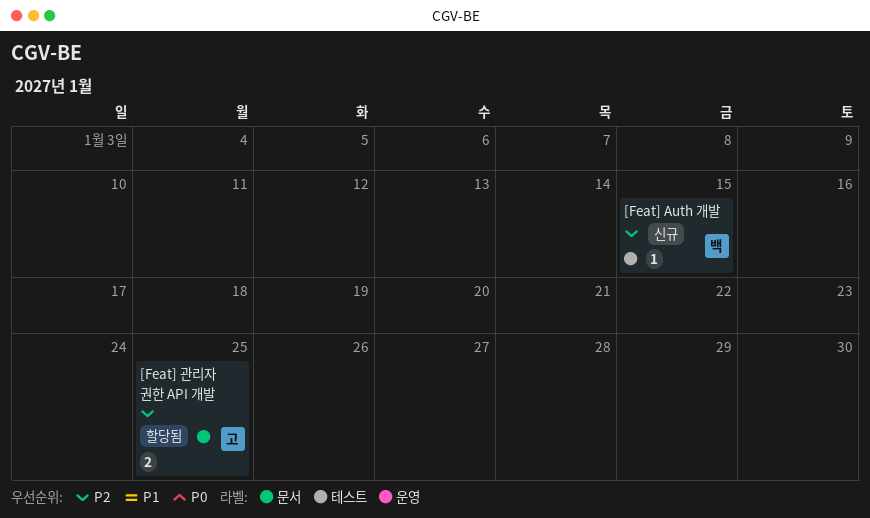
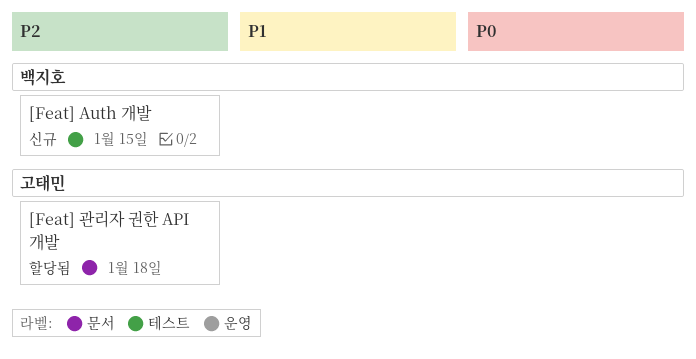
[Feat] 관리자 권한 API 개발, due: Jan 25 -> Jan 18

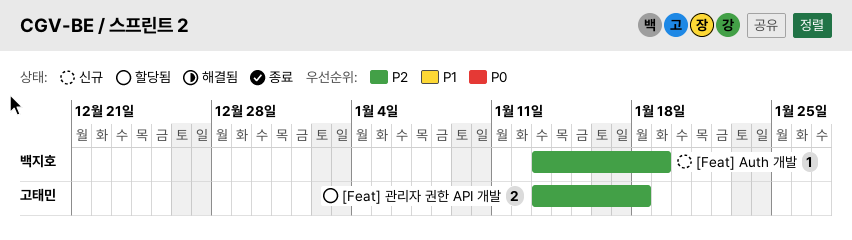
[Feat] Auth 개발, due: Jan 15 -> Jan 19

